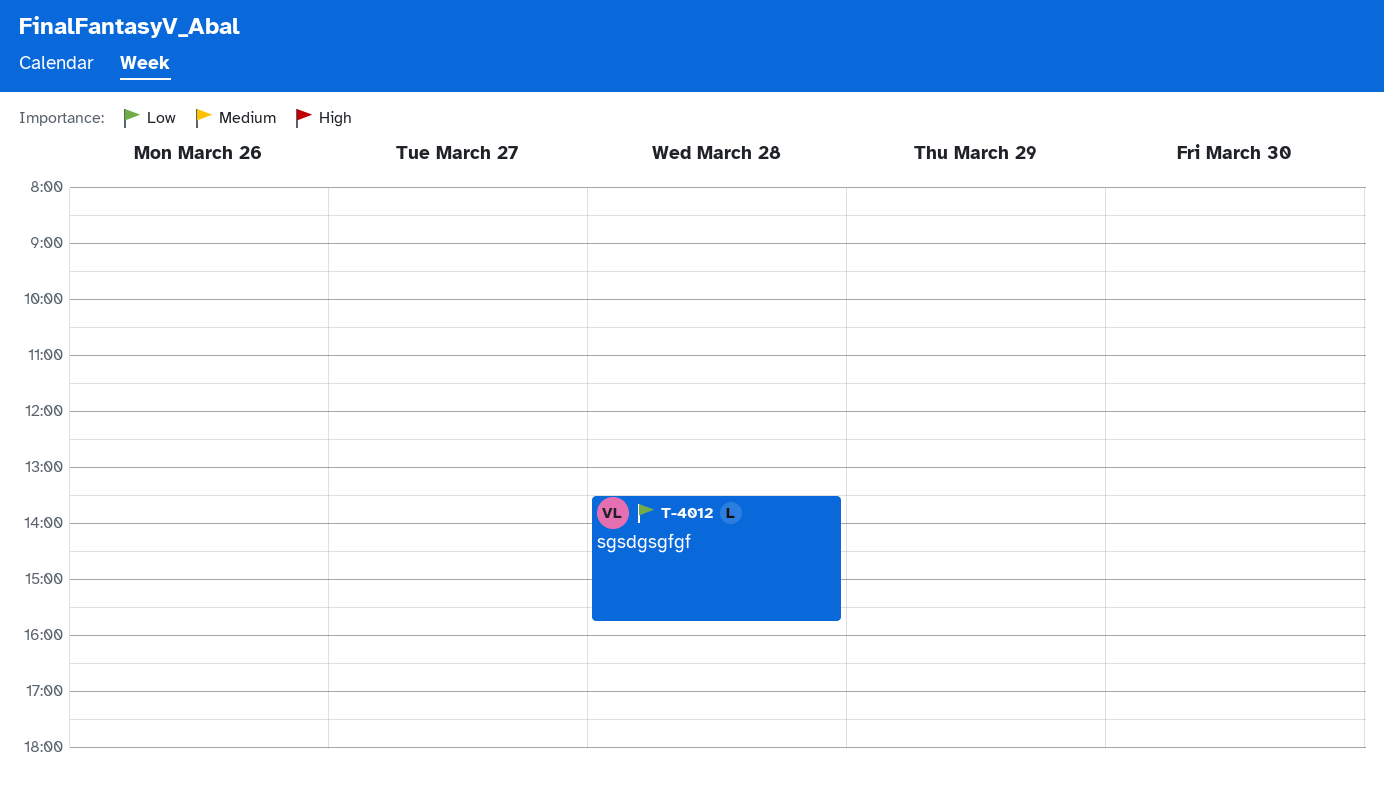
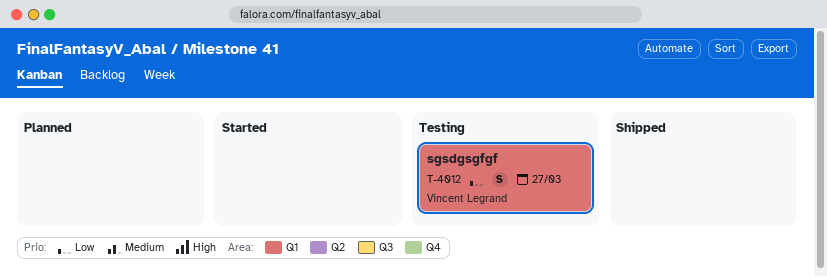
T-4012, estimate: L -> S
T-4012, day: Mar 28 -> Mar 27

